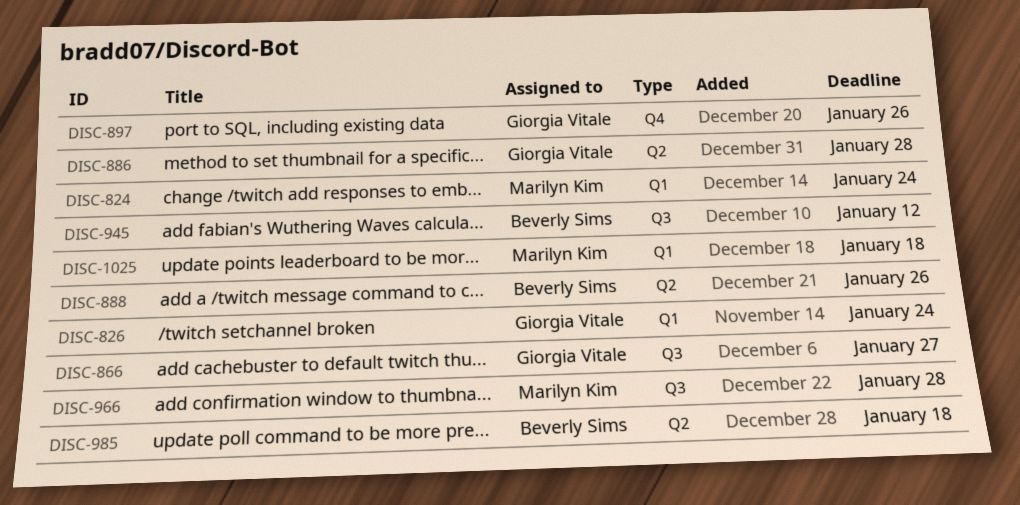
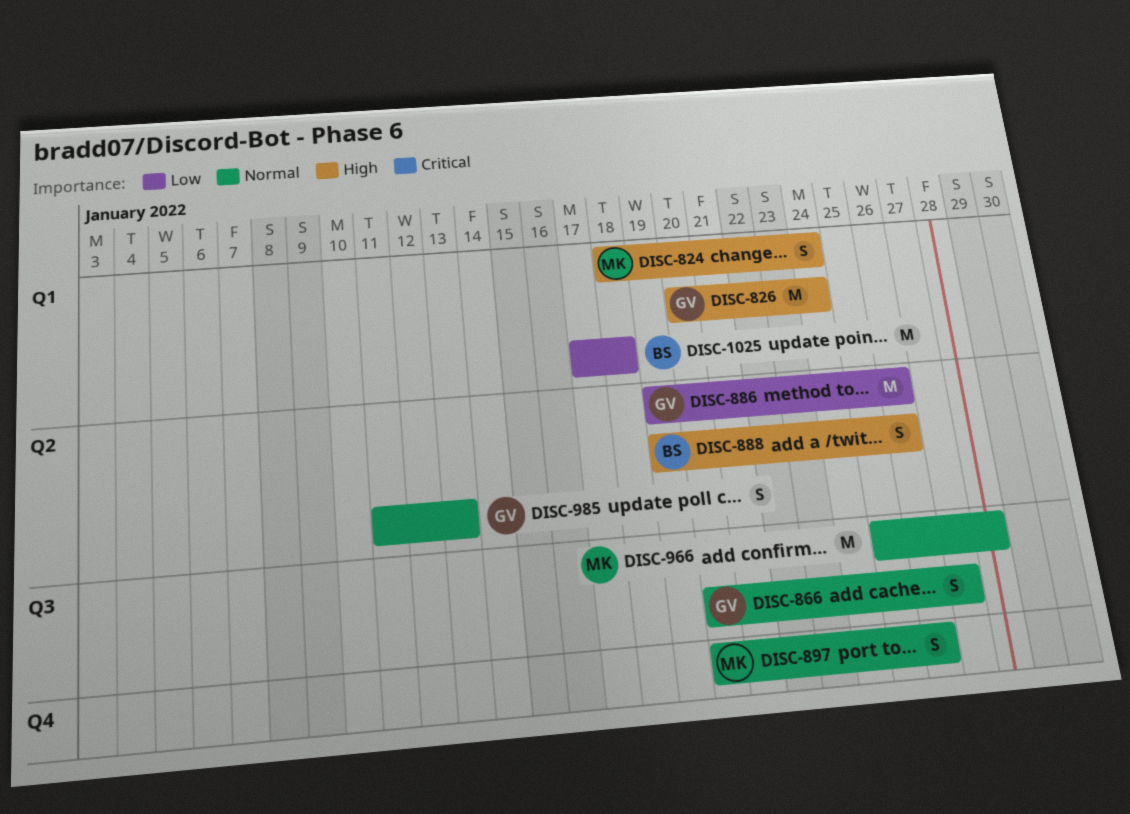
DISC-886, due: Jan 28 -> Jan 26
DISC-897, owner: Giorgia Vitale -> Marilyn Kim
DISC-945: present -> none
DISC-985, owner: Beverly Sims -> Giorgia Vitale
DISC-985, due: Jan 18 -> Jan 13
DISC-1025, owner: Marilyn Kim -> Beverly Sims

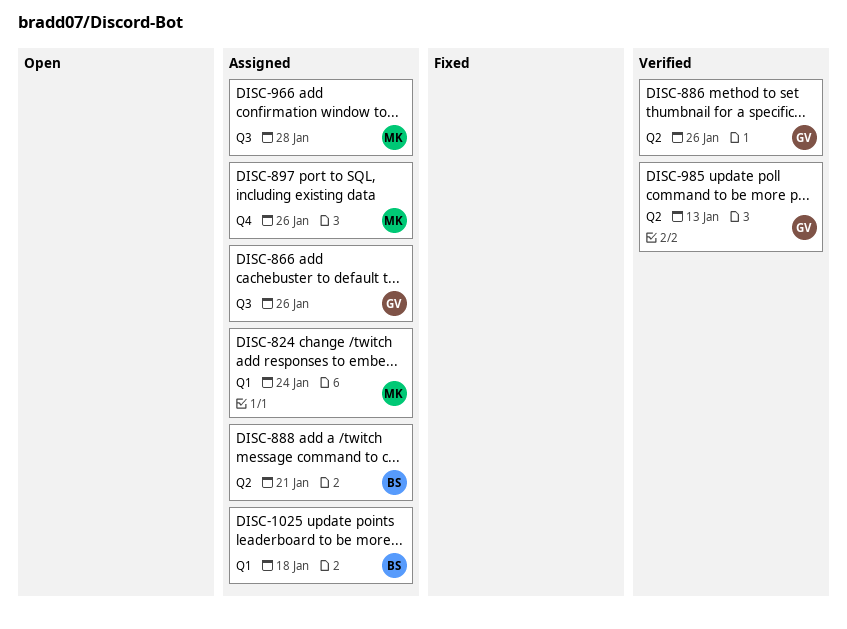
DISC-826: present -> none
DISC-866, due: Jan 27 -> Jan 26
DISC-888, due: Jan 26 -> Jan 21

